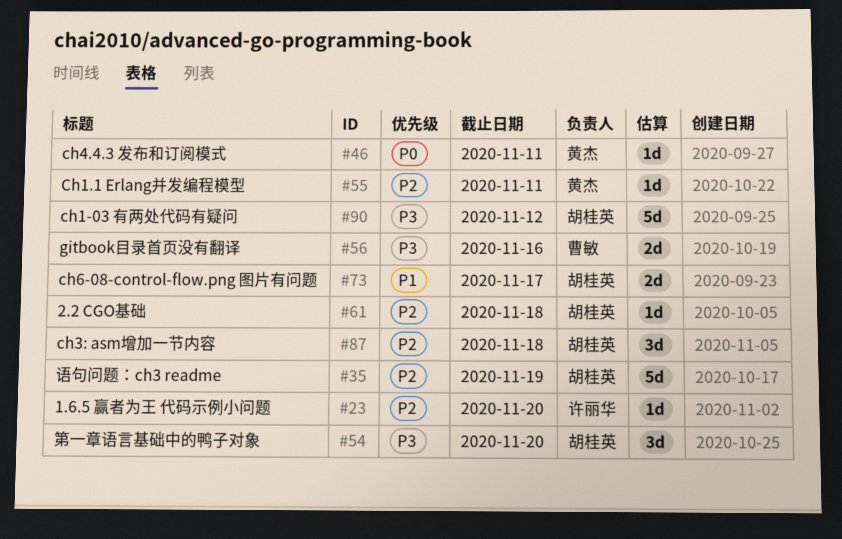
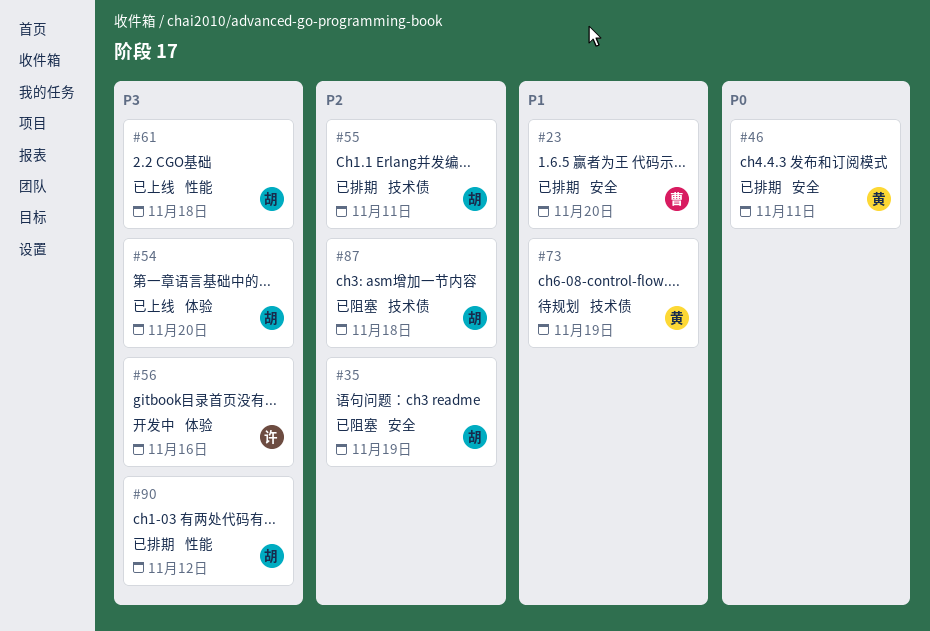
#23, owner: 许丽华 -> 曹敏
#23, priority: P2 -> P1
#55, owner: 黄杰 -> 胡桂英
#56, owner: 曹敏 -> 许丽华
#61, priority: P2 -> P3
#73, owner: 胡桂英 -> 黄杰
#73, due: Nov 17 -> Nov 19

